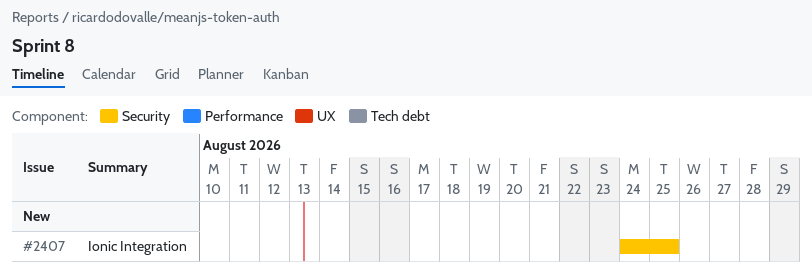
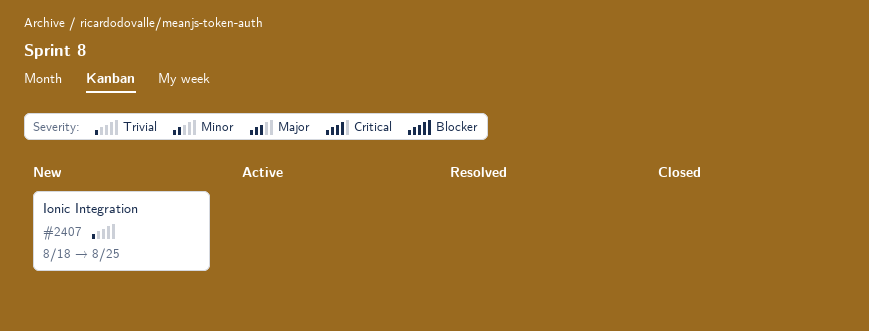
#2407, start: Aug 24 -> Aug 18

